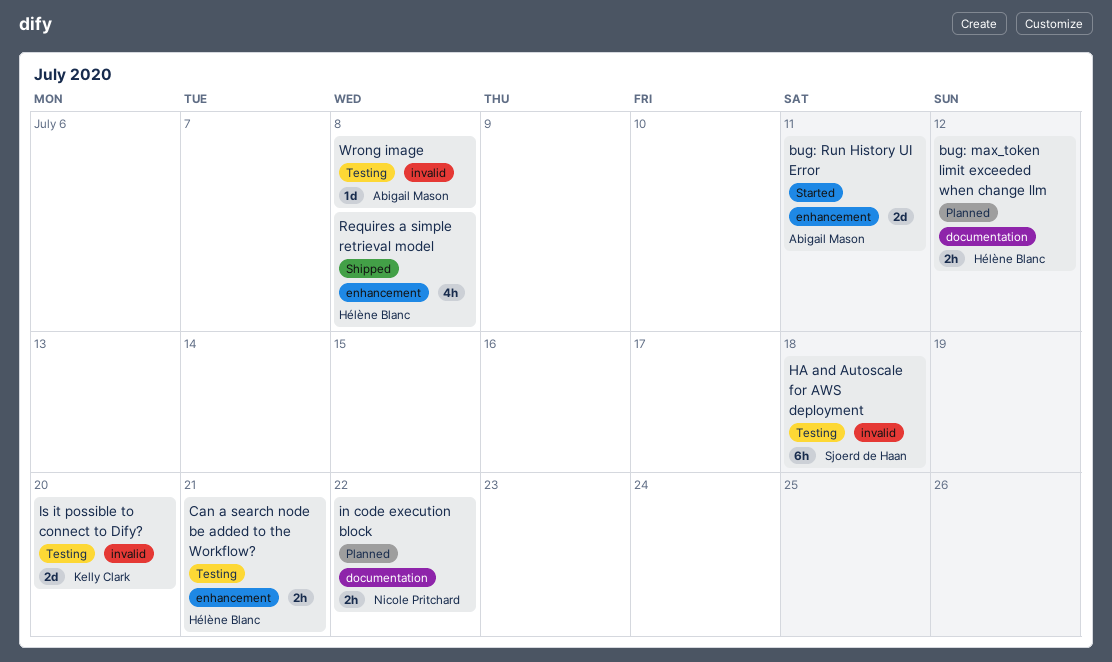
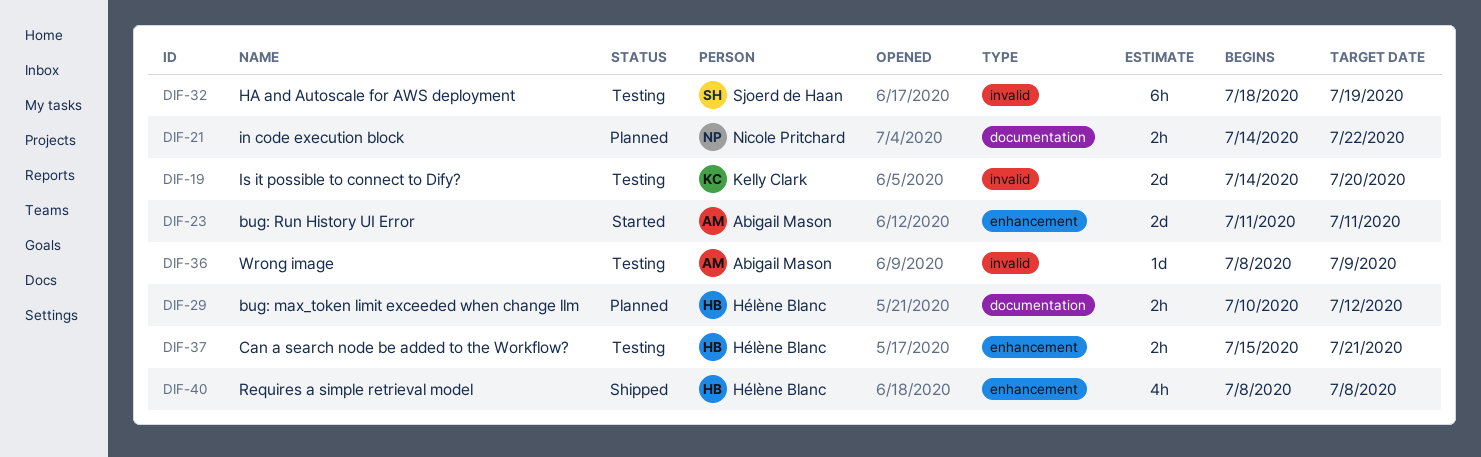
HA and Autoscale for AWS deployment, due: Jul 18 -> Jul 19
Wrong image, due: Jul 8 -> Jul 9

